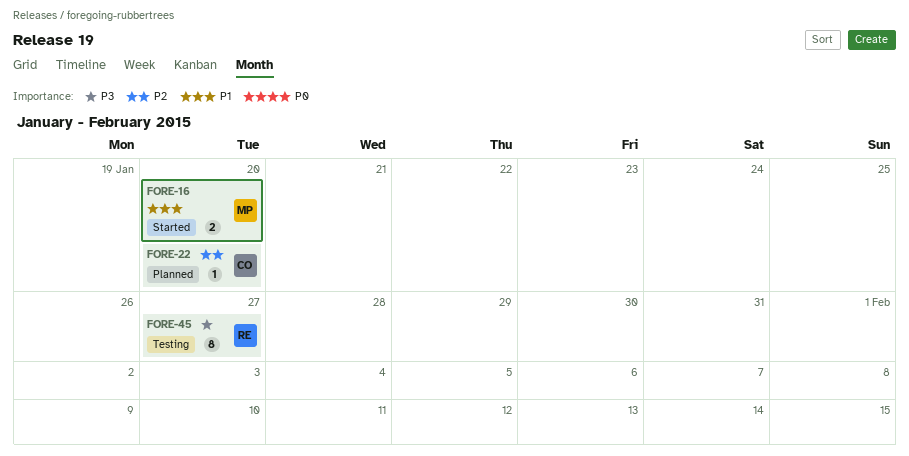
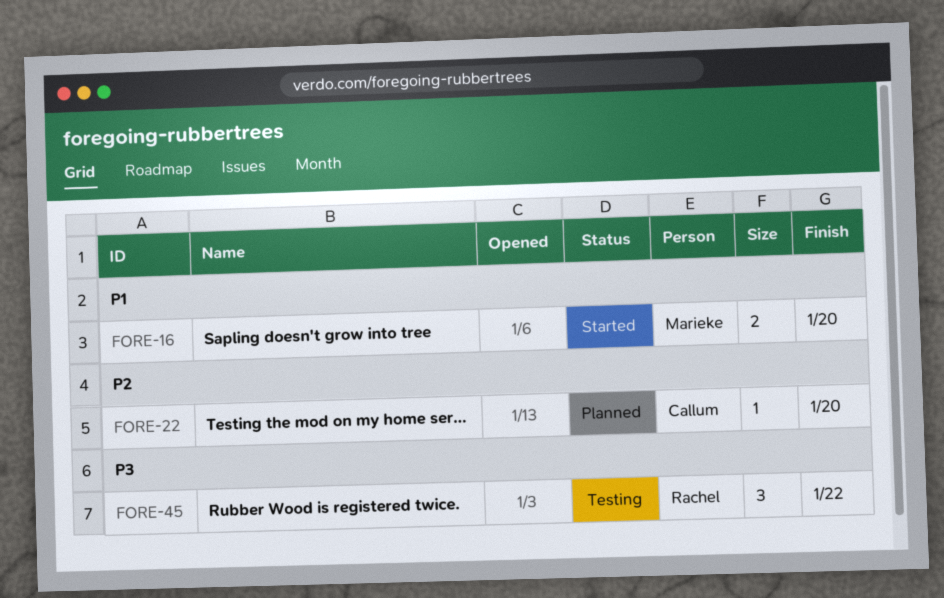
FORE-45, estimate: 8 -> 3
FORE-45, due: Jan 27 -> Jan 22

